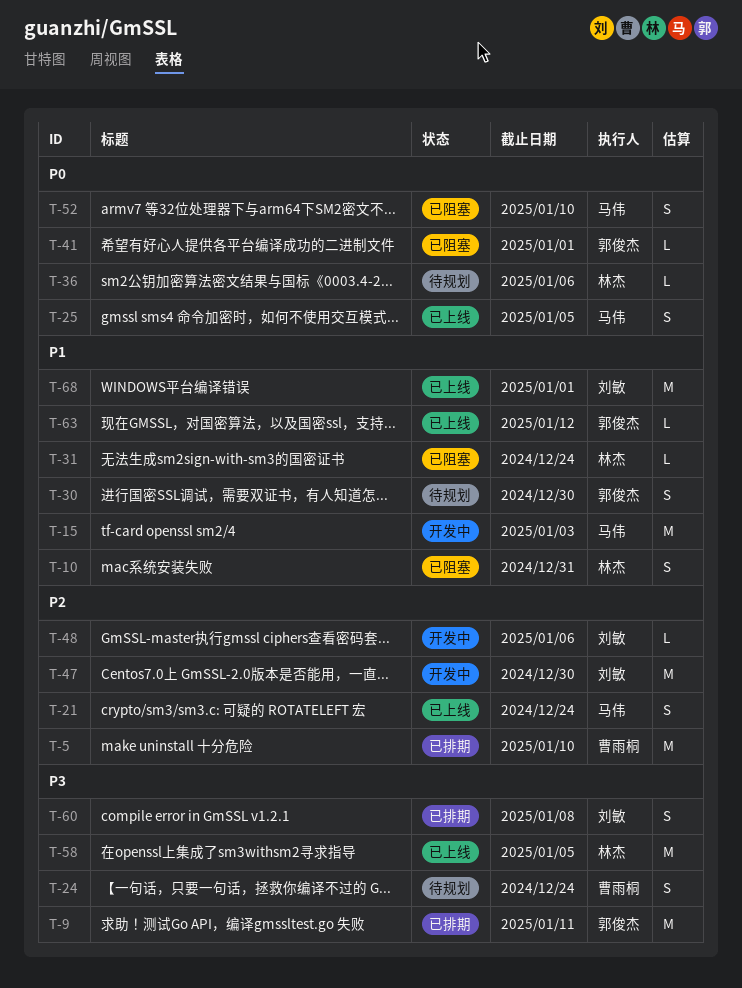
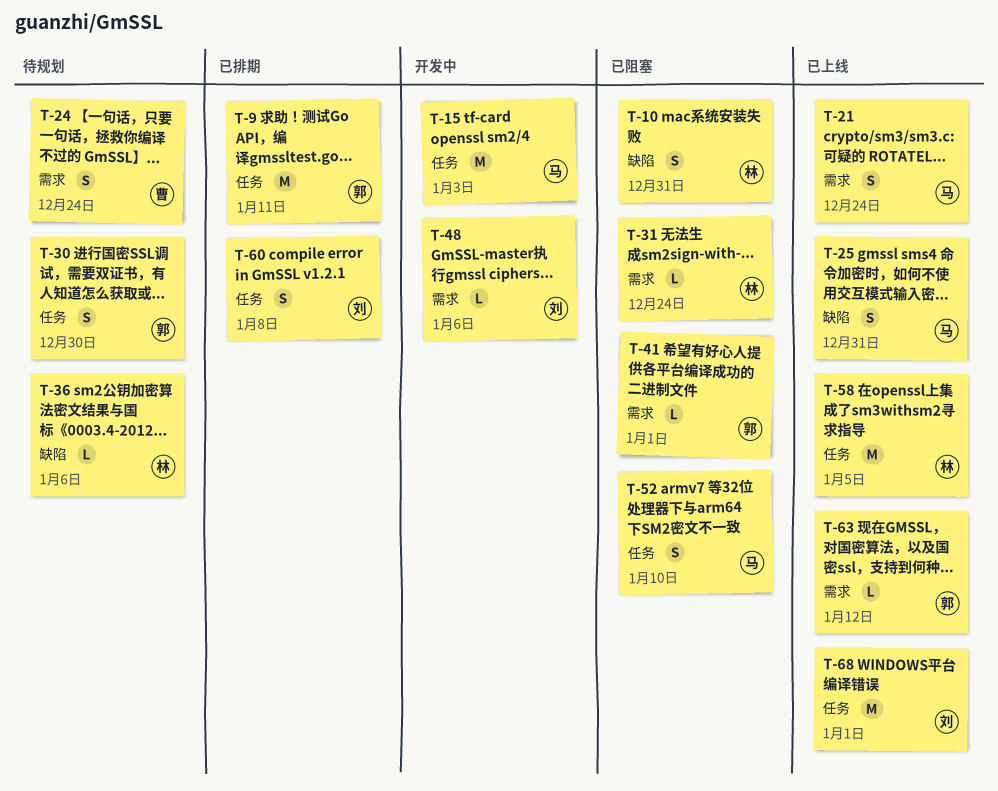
T-5: present -> none
T-25, due: Jan 5 -> Dec 31
T-47: present -> none

